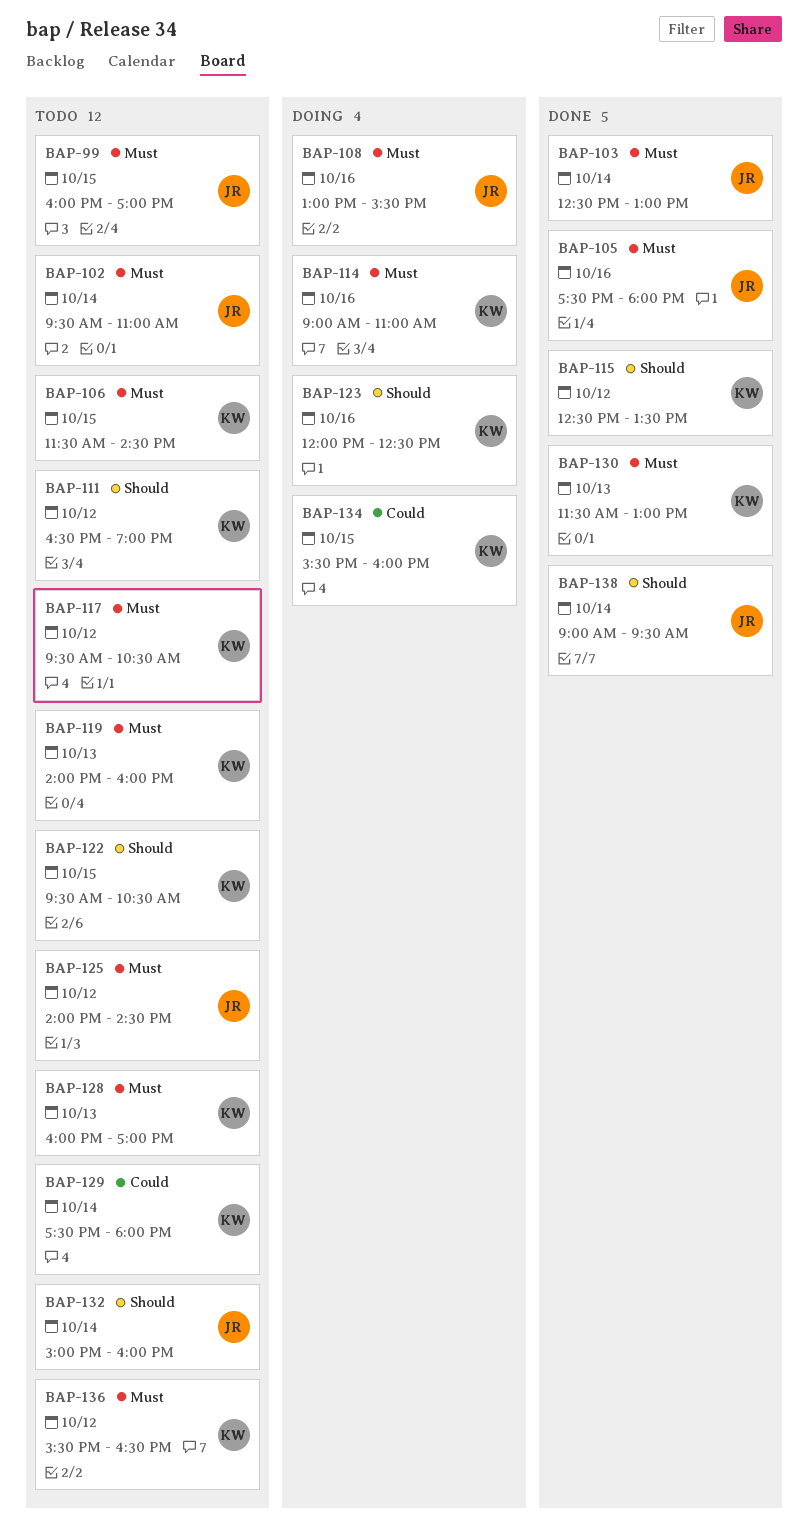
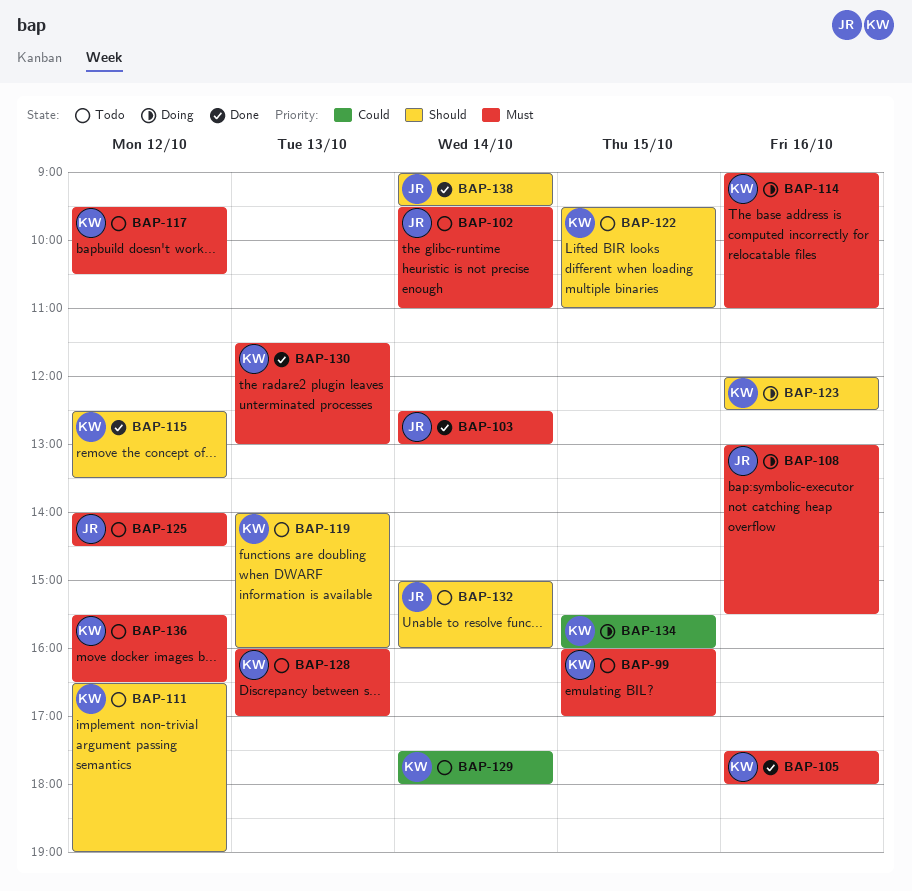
BAP-99, owner: JR -> KW
BAP-105, owner: JR -> KW
BAP-106: present -> none
BAP-119, priority: Must -> Should
BAP-122, ends: 10:30 -> 11:00

